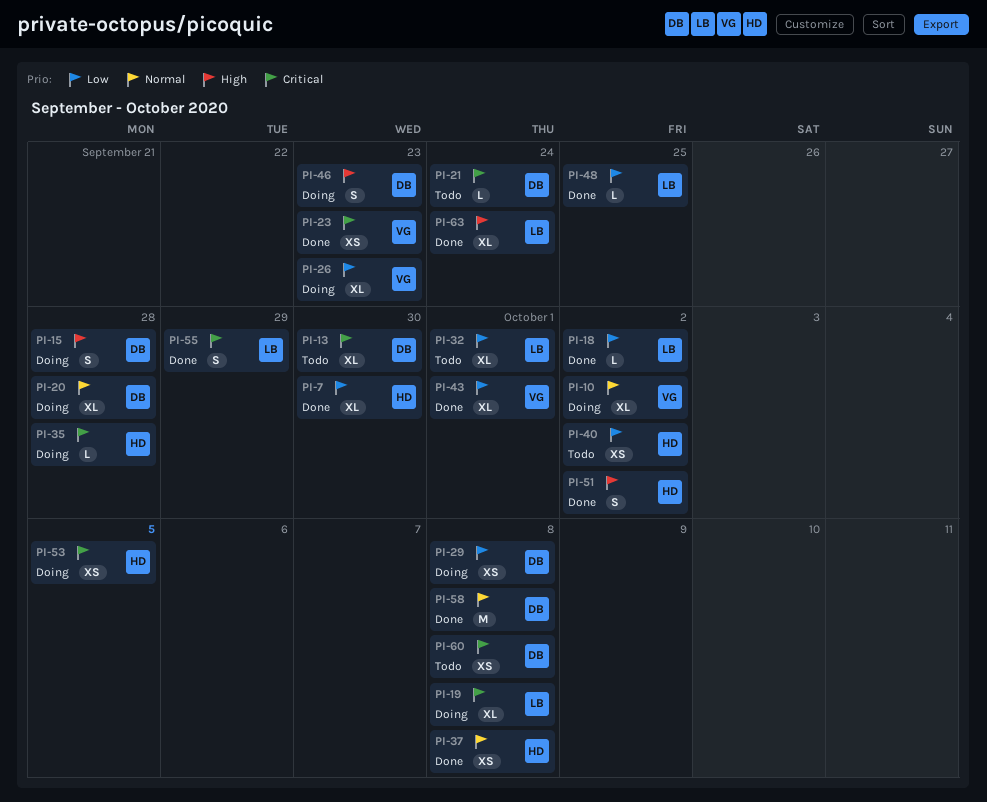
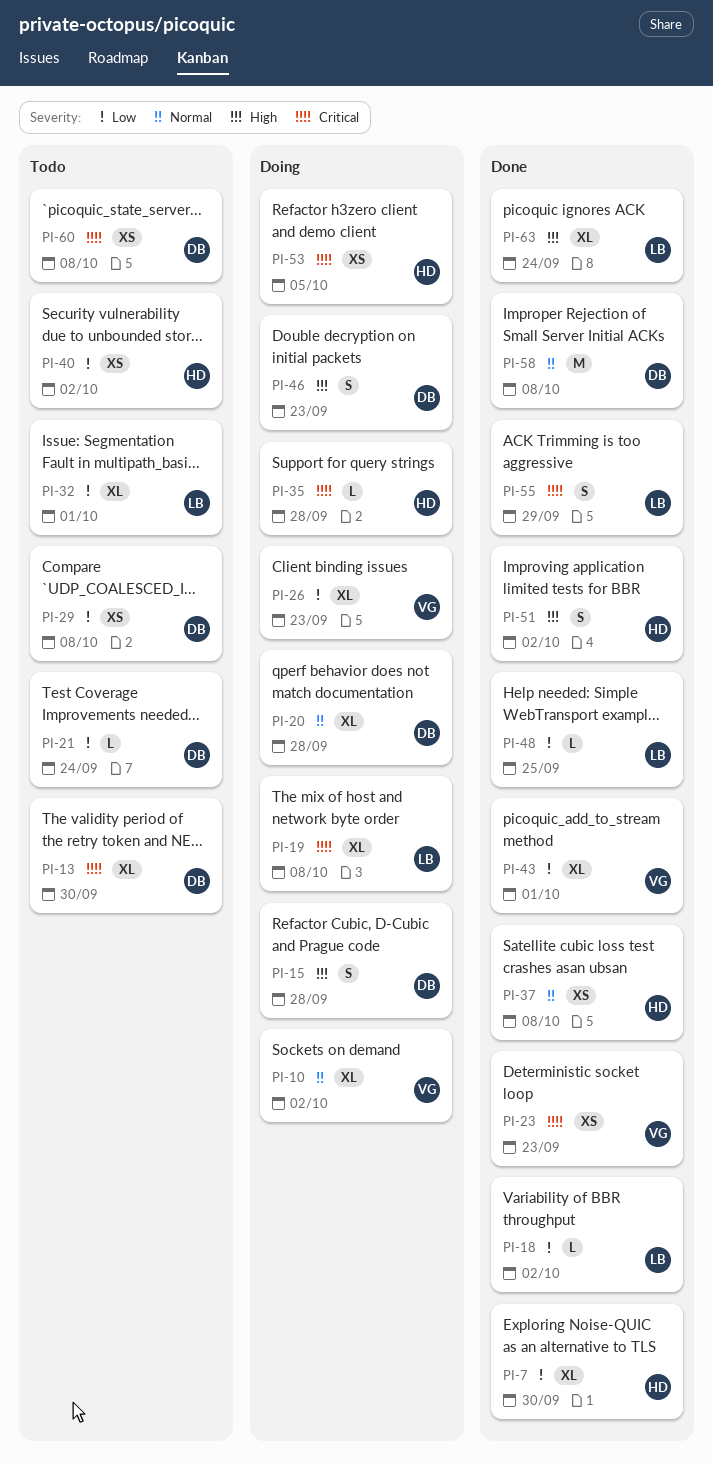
PI-21, priority: Critical -> Low
PI-29, status: Doing -> Todo

